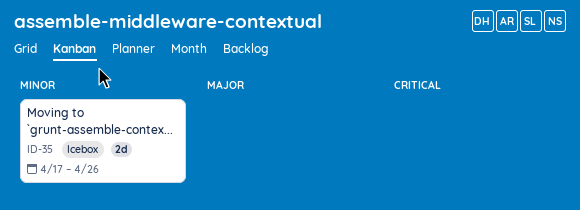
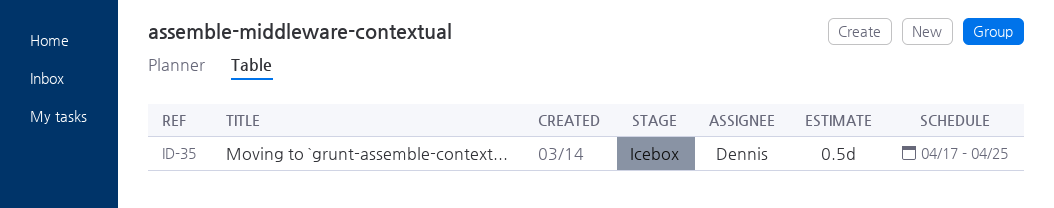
ID-35, estimate: 2d -> 0.5d
ID-35, due: Apr 26 -> Apr 25

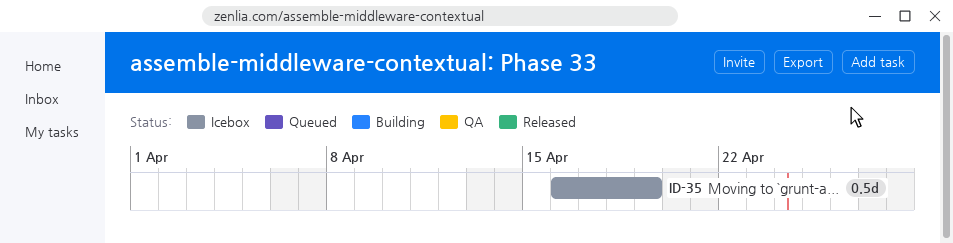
ID-35, start: Apr 17 -> Apr 16
ID-35, due: Apr 25 -> Apr 19

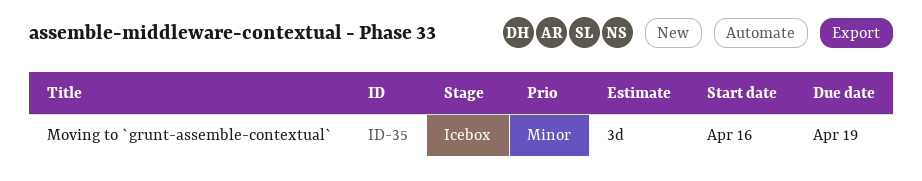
ID-35, estimate: 0.5d -> 3d

